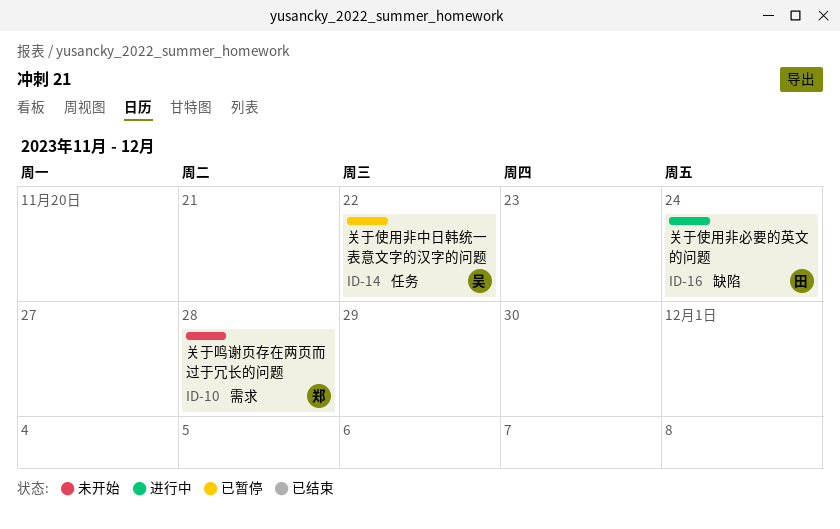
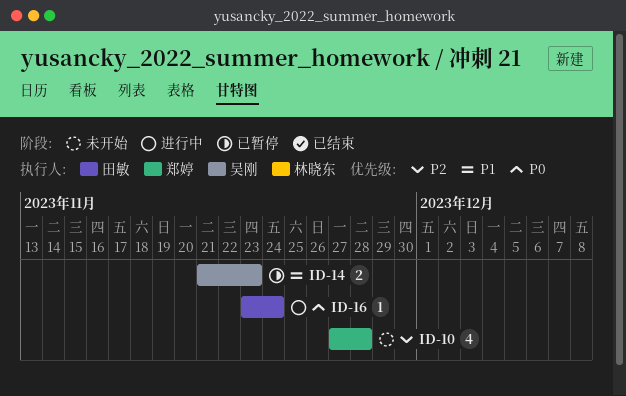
ID-14, due: Nov 22 -> Nov 23

